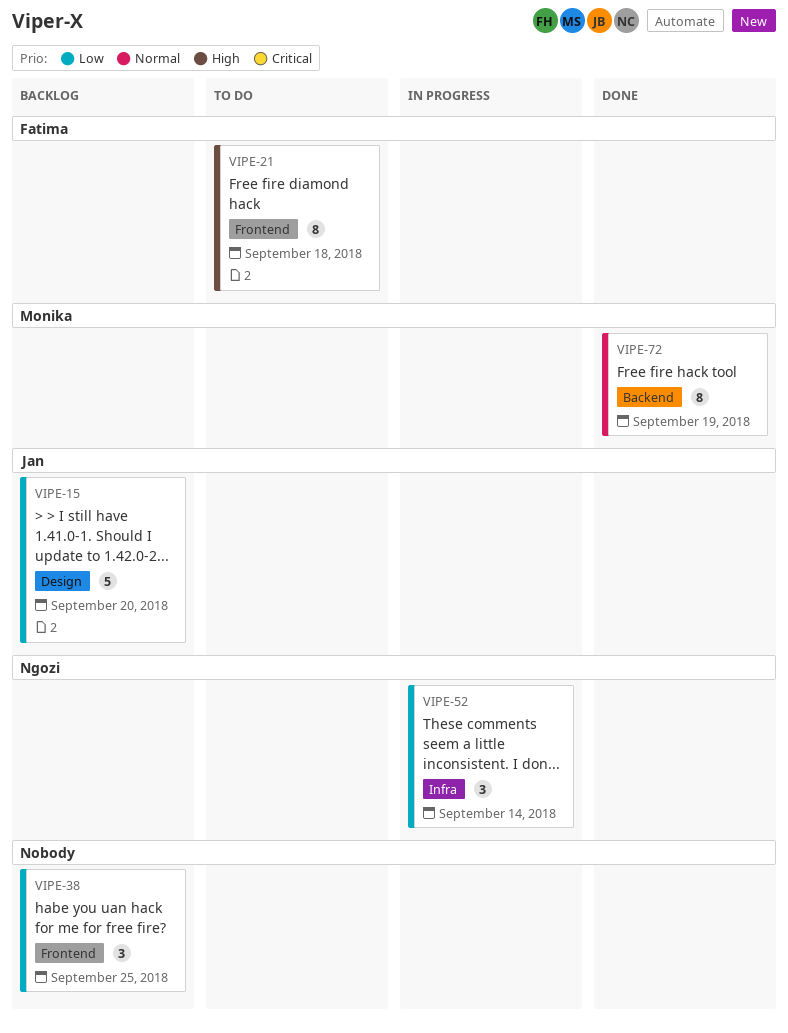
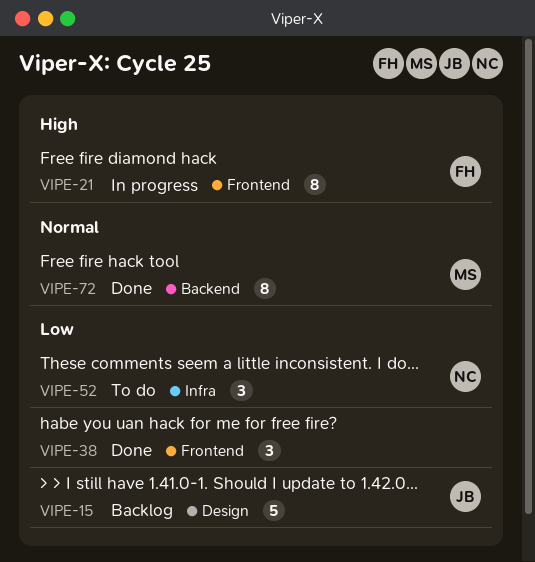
VIPE-21, status: To do -> In progress
VIPE-38, status: Backlog -> Done
VIPE-52, status: In progress -> To do

